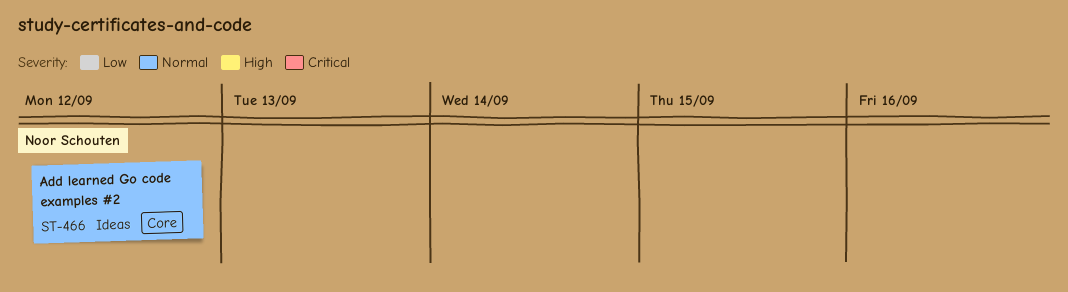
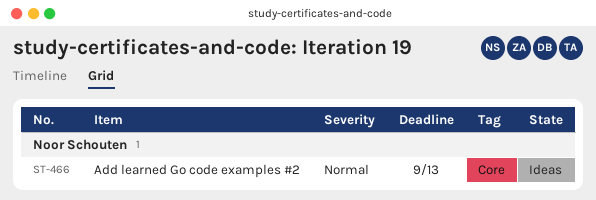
ST-466, due: Sep 12 -> Sep 13

